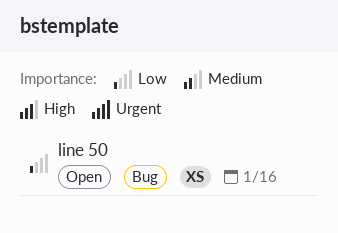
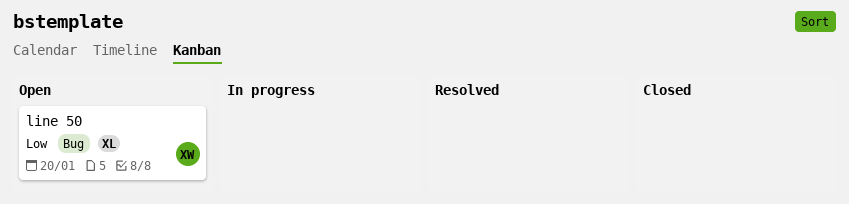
line 50, estimate: XS -> XL
line 50, due: Jan 16 -> Jan 20

